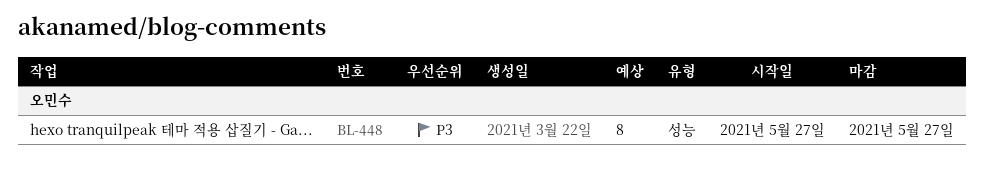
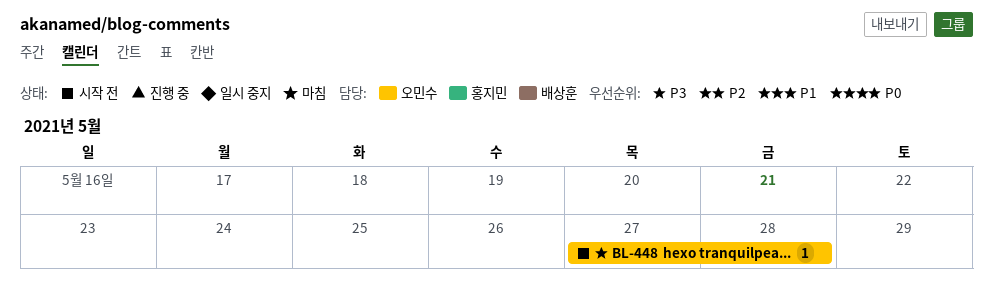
BL-448, estimate: 8 -> 1
BL-448, due: May 27 -> May 28

